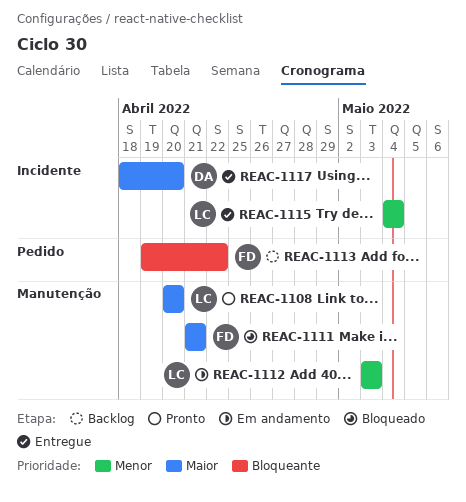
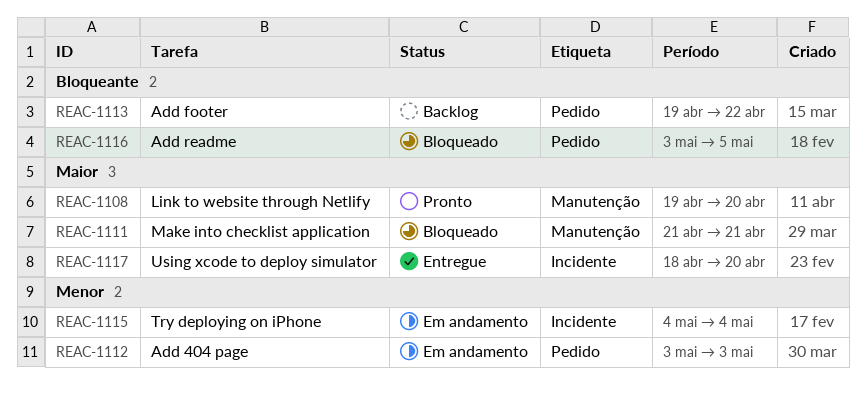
REAC-1108, start: Apr 20 -> Apr 19
REAC-1112, label: Manutenção -> Pedido
REAC-1115, status: Entregue -> Em andamento
REAC-1116: none -> present

